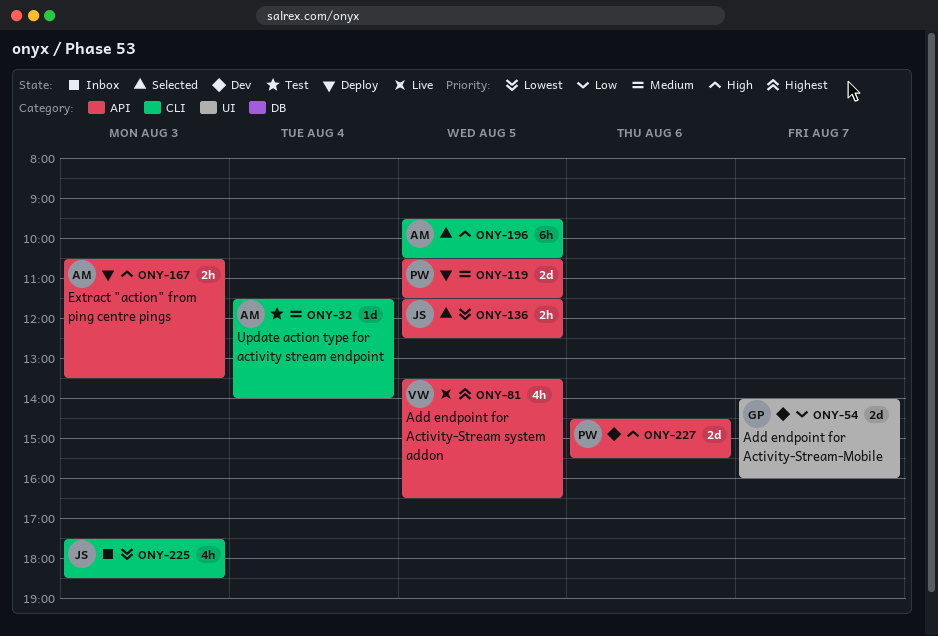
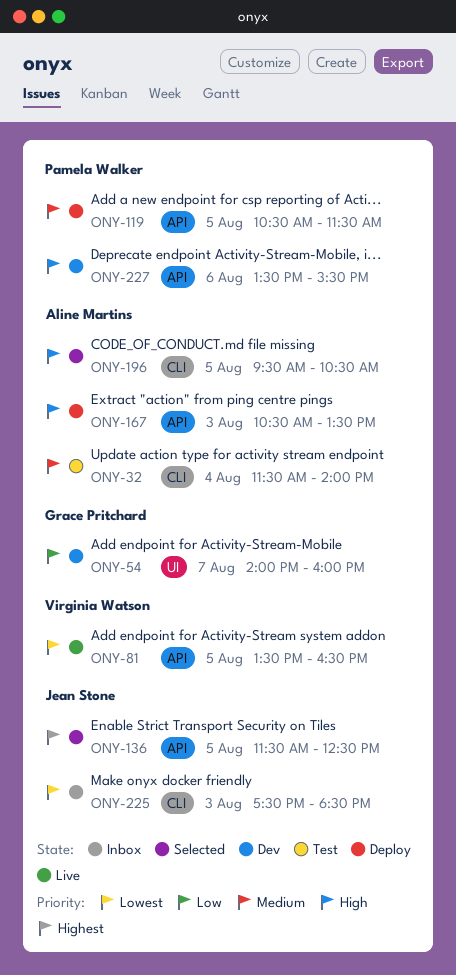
ONY-81, priority: Highest -> Lowest
ONY-136, priority: Lowest -> Highest
ONY-227, begins: 14:30 -> 13:30

